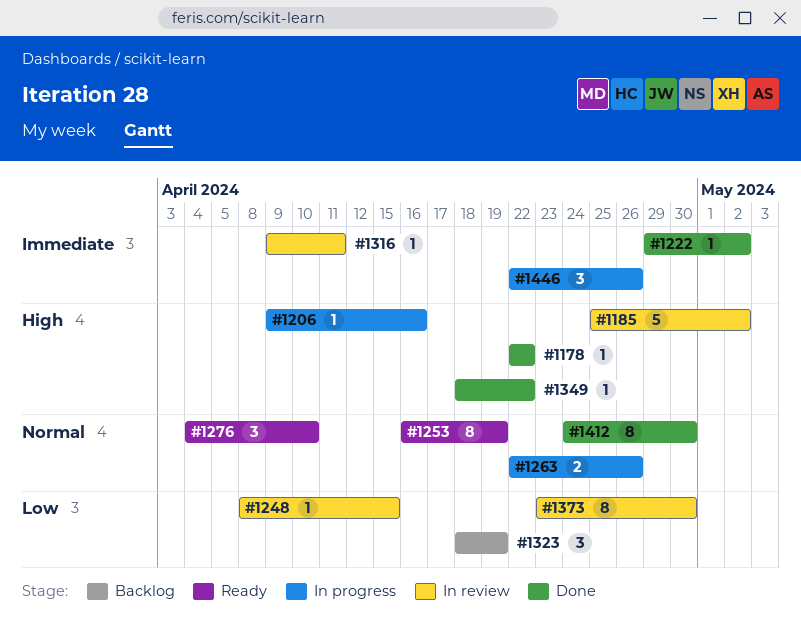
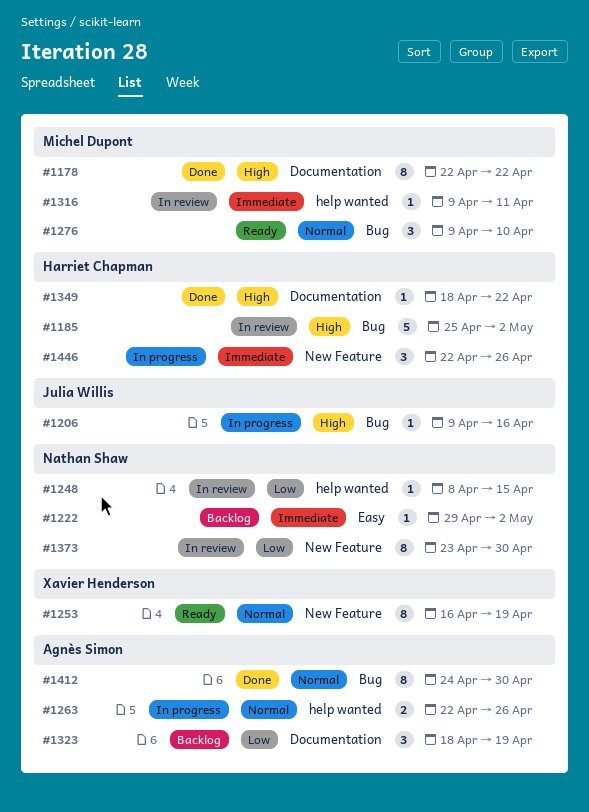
#1178, estimate: 1 -> 8
#1222, status: Done -> Backlog
#1276, start: Apr 4 -> Apr 9

